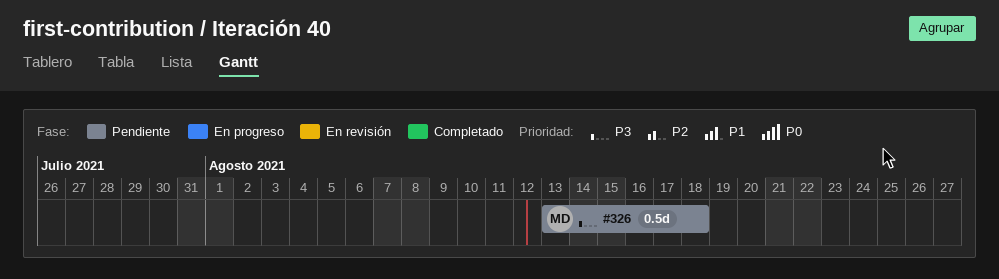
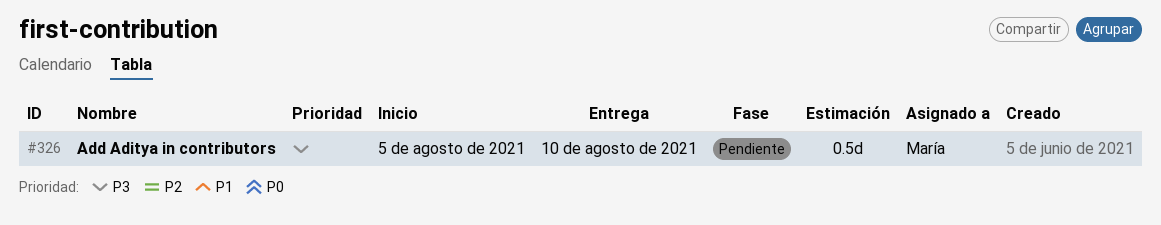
#326, start: Aug 13 -> Aug 5
#326, due: Aug 18 -> Aug 10

